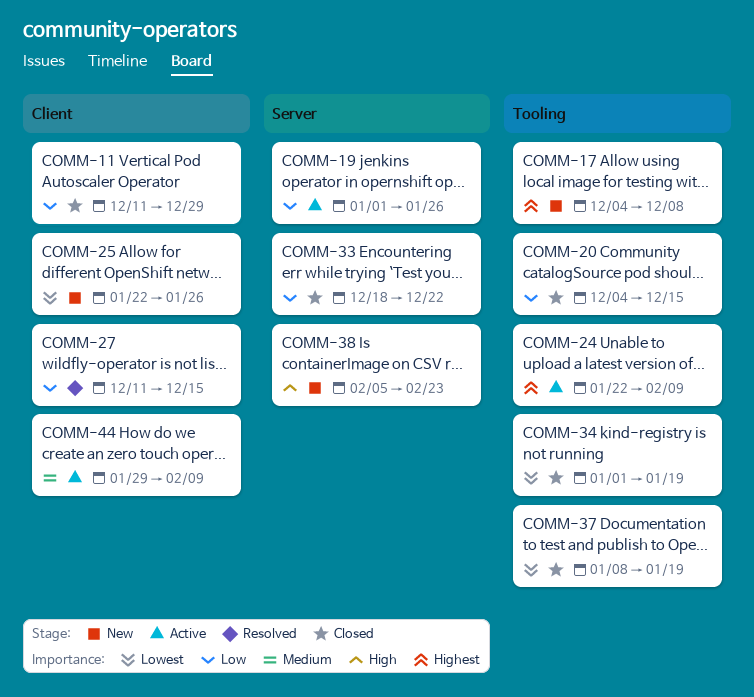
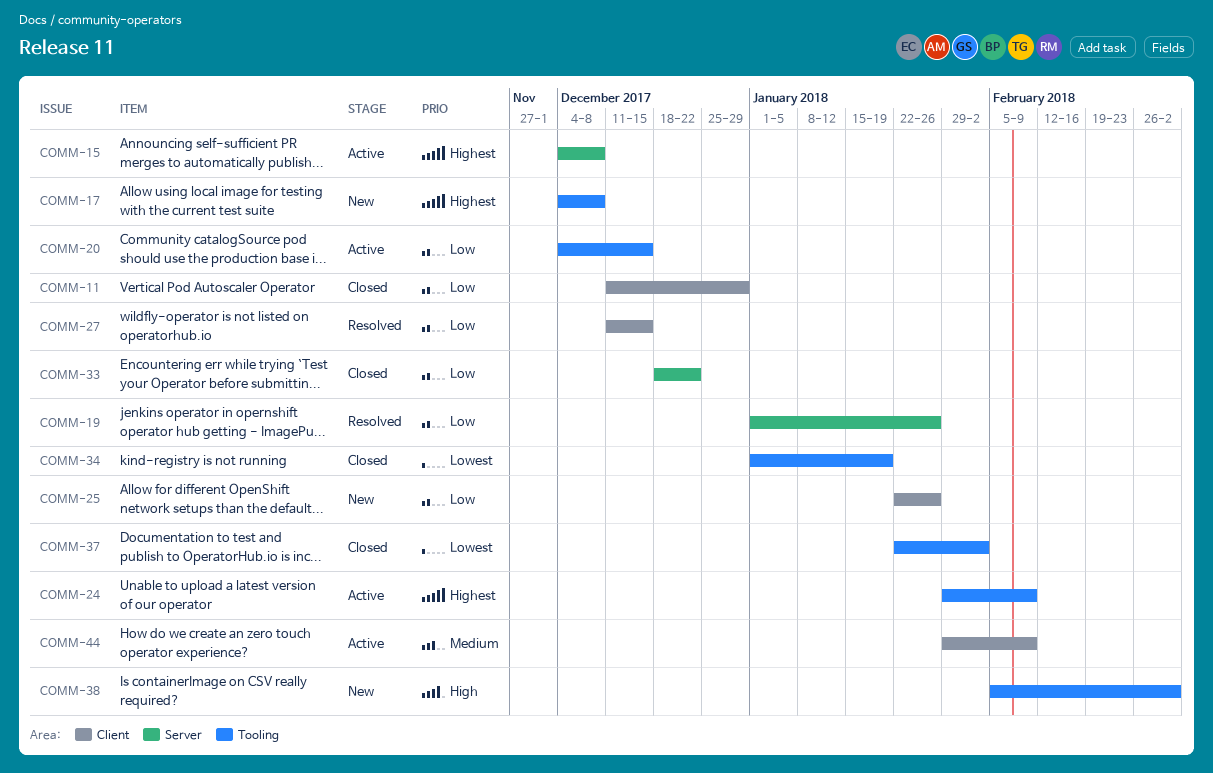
COMM-15: none -> present
COMM-19, status: Active -> Resolved
COMM-20, status: Closed -> Active
COMM-24, start: Jan 22 -> Jan 29
COMM-25, priority: Lowest -> Low
COMM-37, start: Jan 8 -> Jan 22
COMM-37, due: Jan 19 -> Feb 2
COMM-38, label: Server -> Tooling
COMM-38, due: Feb 23 -> Mar 2

